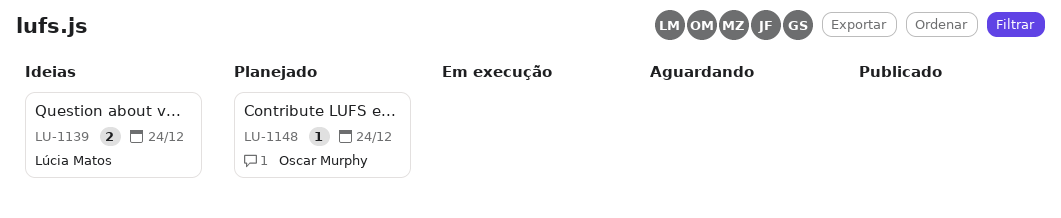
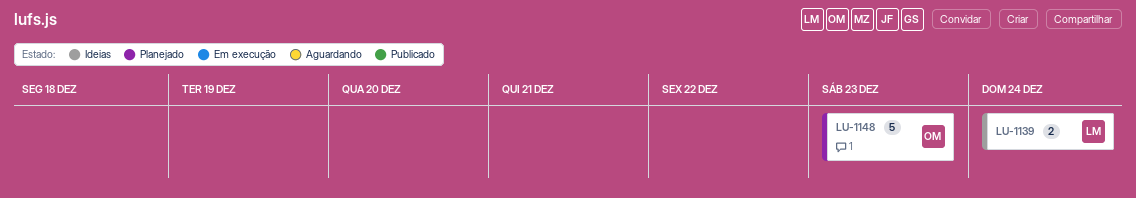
LU-1148, estimate: 1 -> 5
LU-1148, due: Dec 24 -> Dec 23

